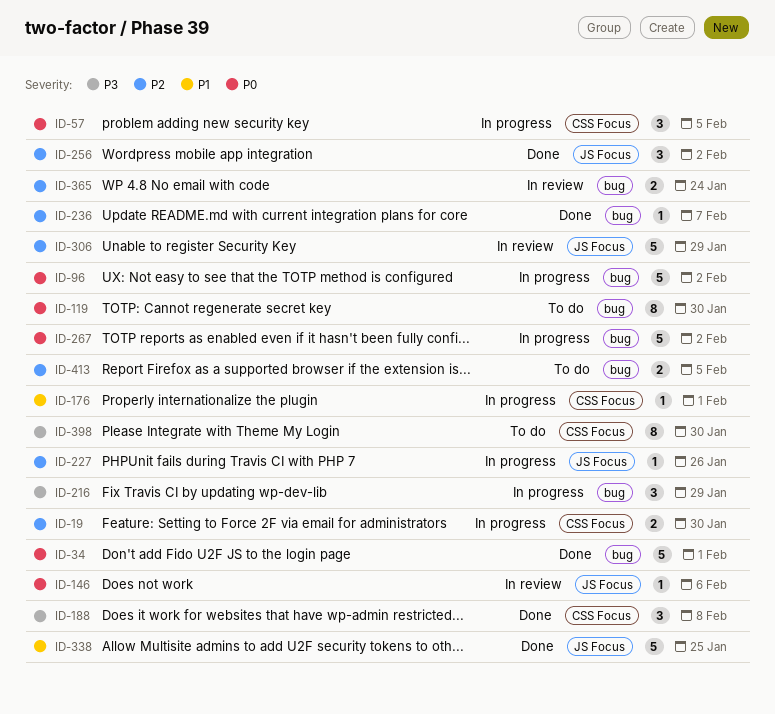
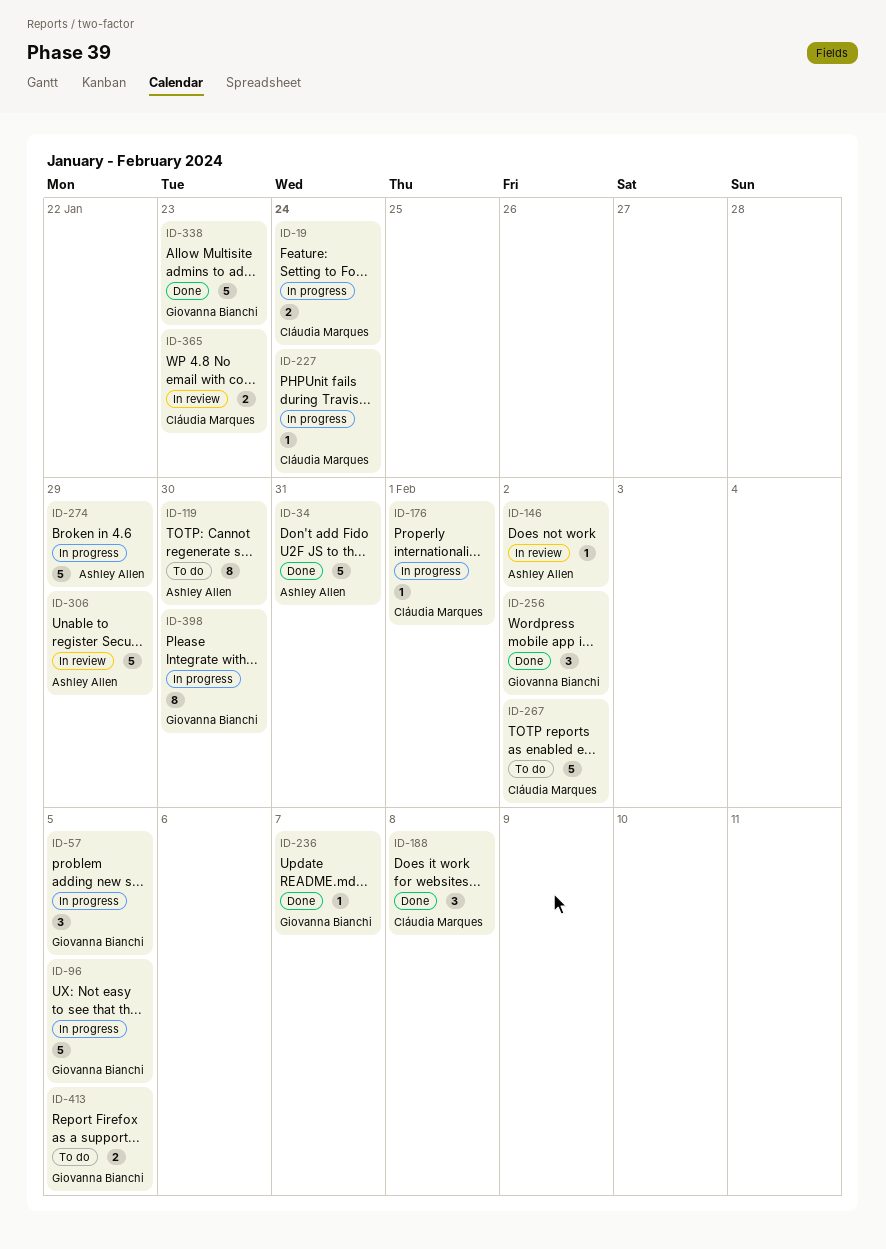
ID-19, due: Jan 30 -> Jan 24
ID-34, due: Feb 1 -> Jan 31
ID-96, due: Feb 2 -> Feb 5
ID-146, due: Feb 6 -> Feb 2
ID-216: present -> none
ID-227, due: Jan 26 -> Jan 24
ID-267, status: In progress -> To do
ID-274: none -> present
ID-338, due: Jan 25 -> Jan 23
ID-365, due: Jan 24 -> Jan 23
ID-398, status: To do -> In progress

